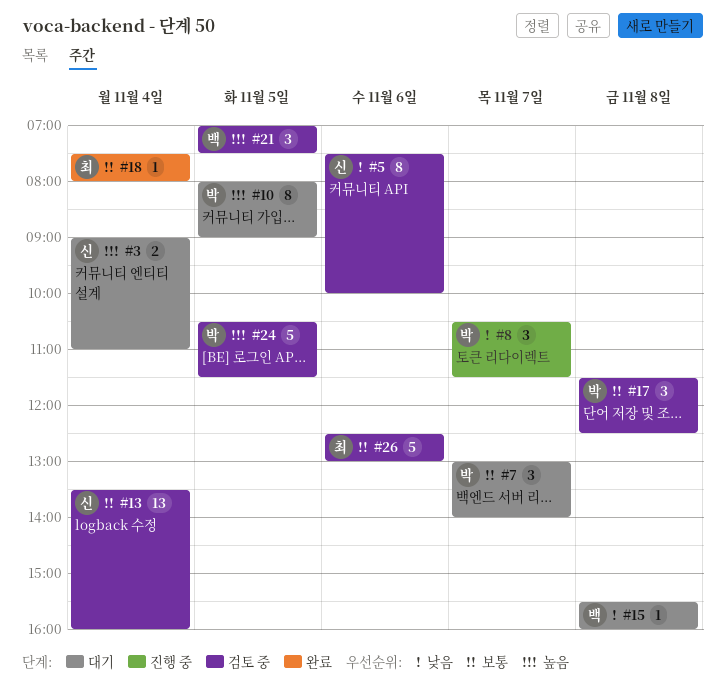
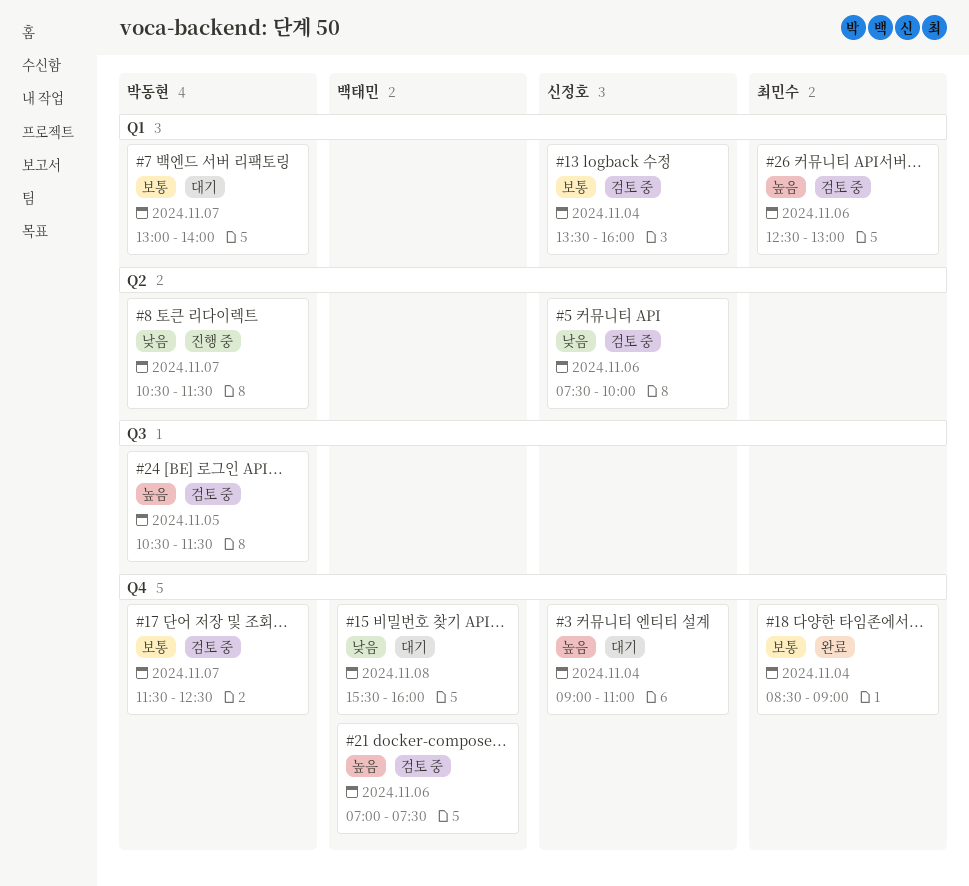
#10: present -> none
#17, day: Nov 8 -> Nov 7
#18, begins: 07:30 -> 08:30
#18, ends: 08:00 -> 09:00
#21, day: Nov 5 -> Nov 6
#26, priority: 보통 -> 높음

